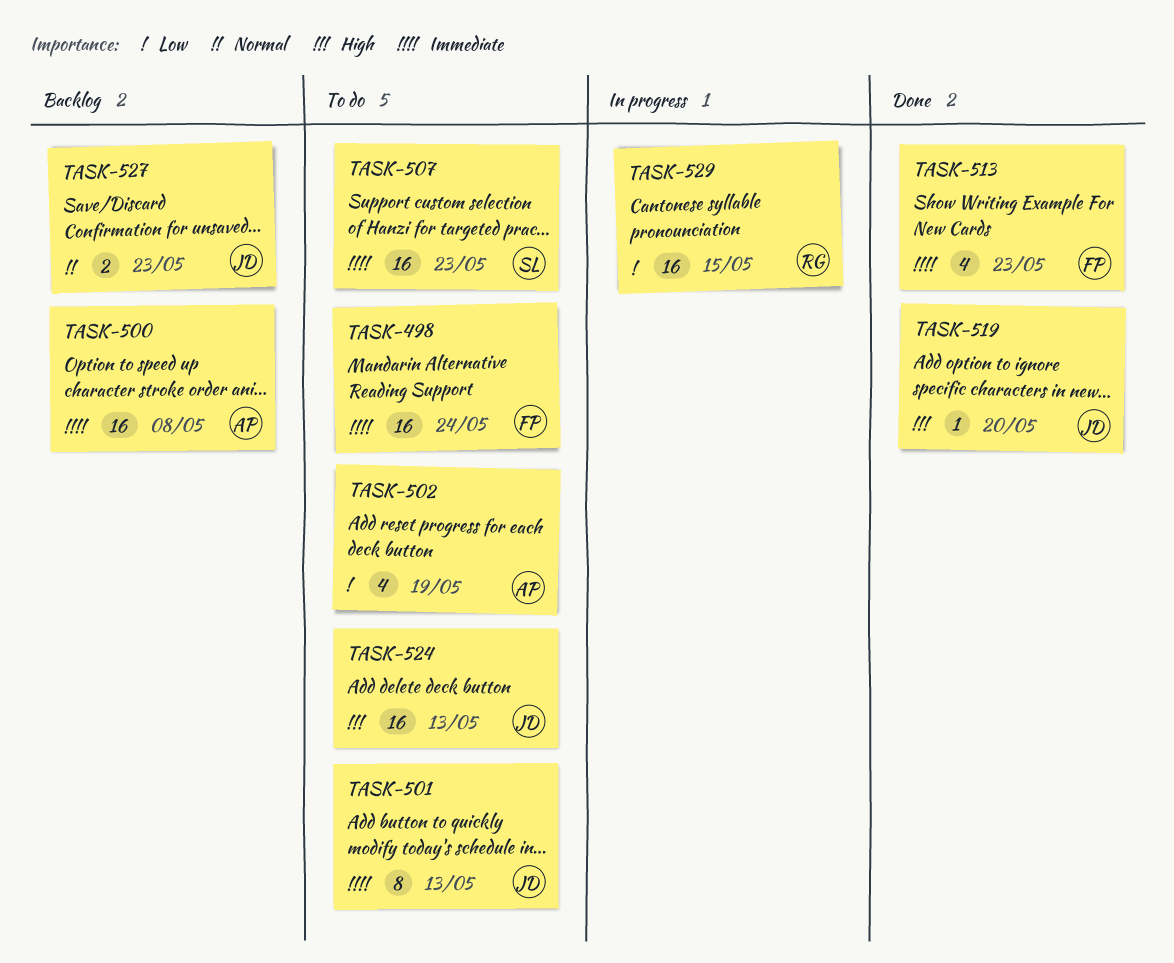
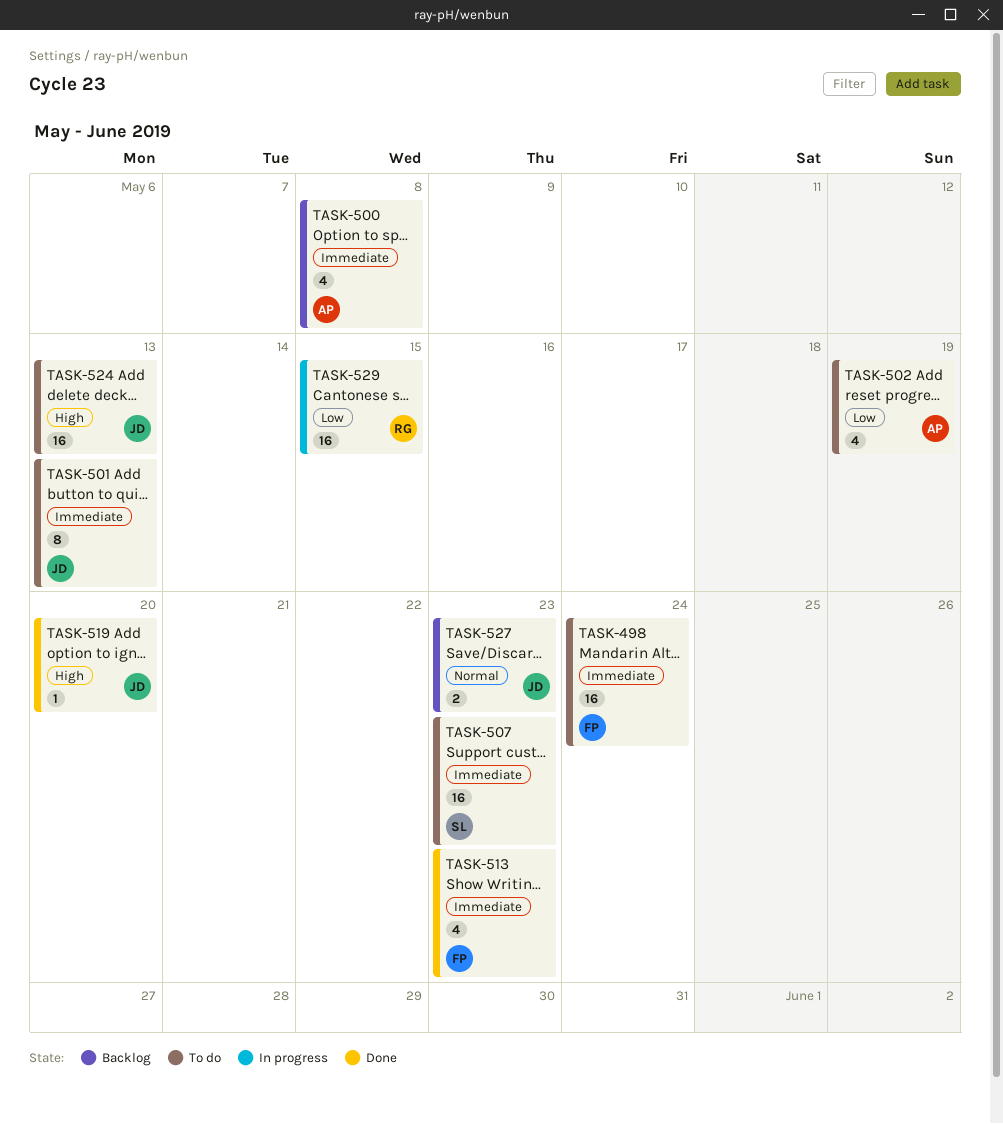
TASK-500, estimate: 16 -> 4

